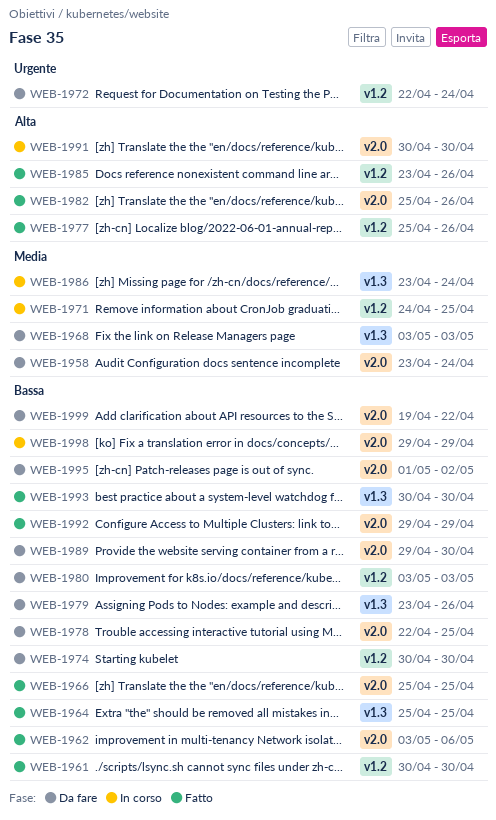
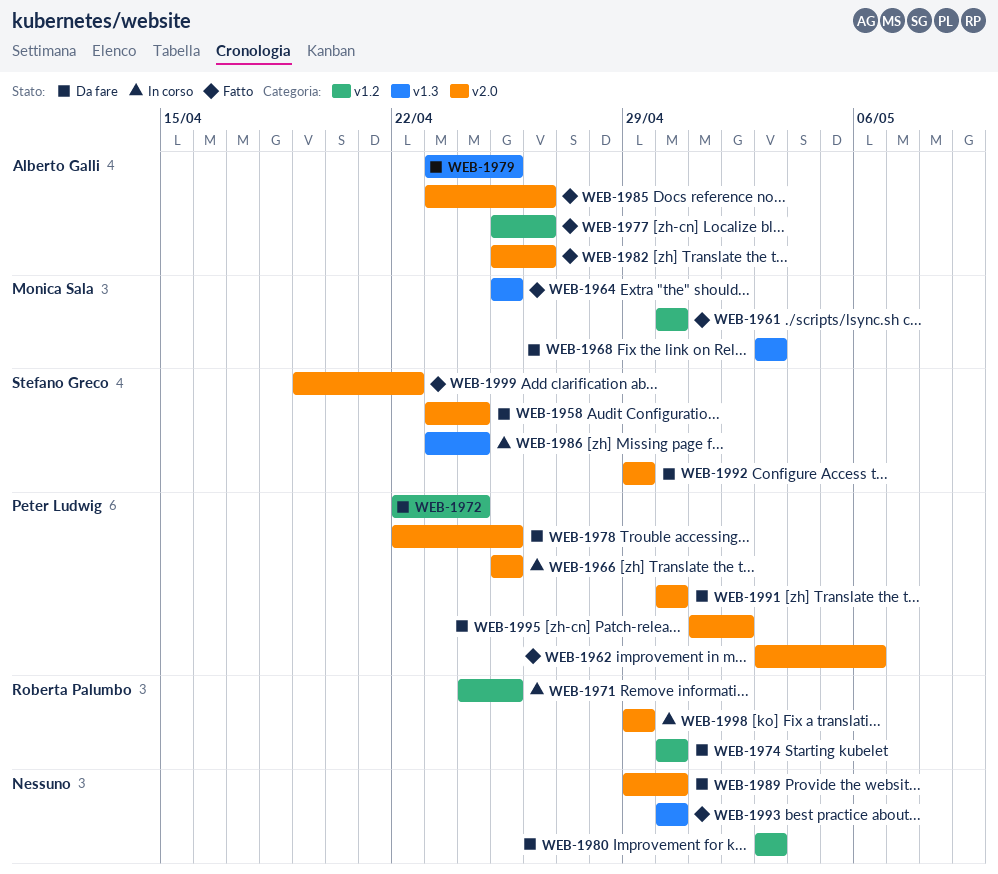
WEB-1966, status: Fatto -> In corso
WEB-1979, due: Apr 26 -> Apr 25
WEB-1985, label: v1.2 -> v2.0
WEB-1991, status: In corso -> Da fare
WEB-1992, status: Fatto -> Da fare
WEB-1999, status: Da fare -> Fatto

